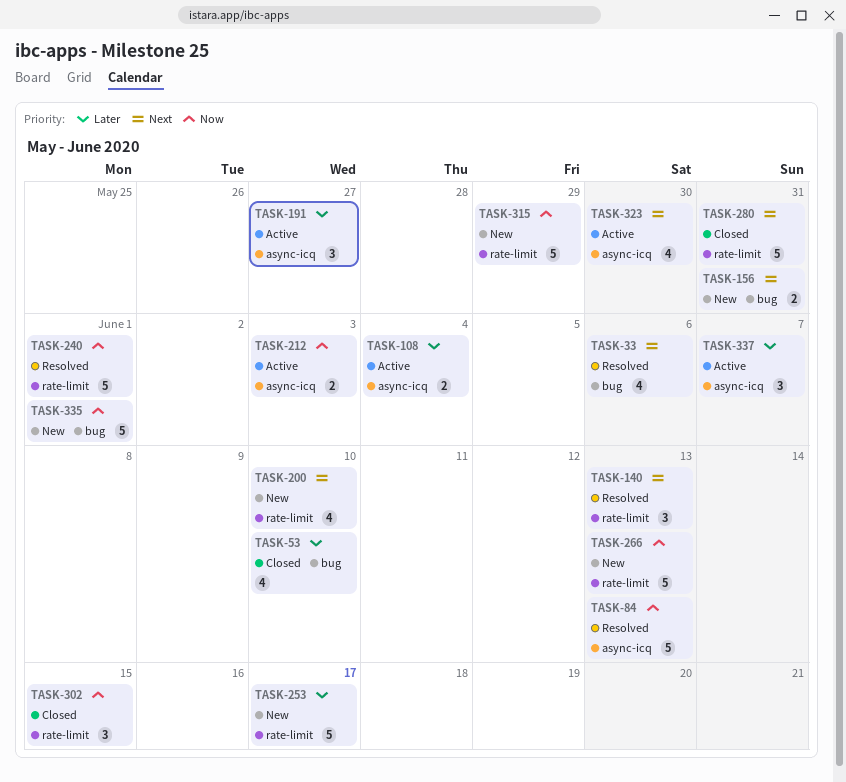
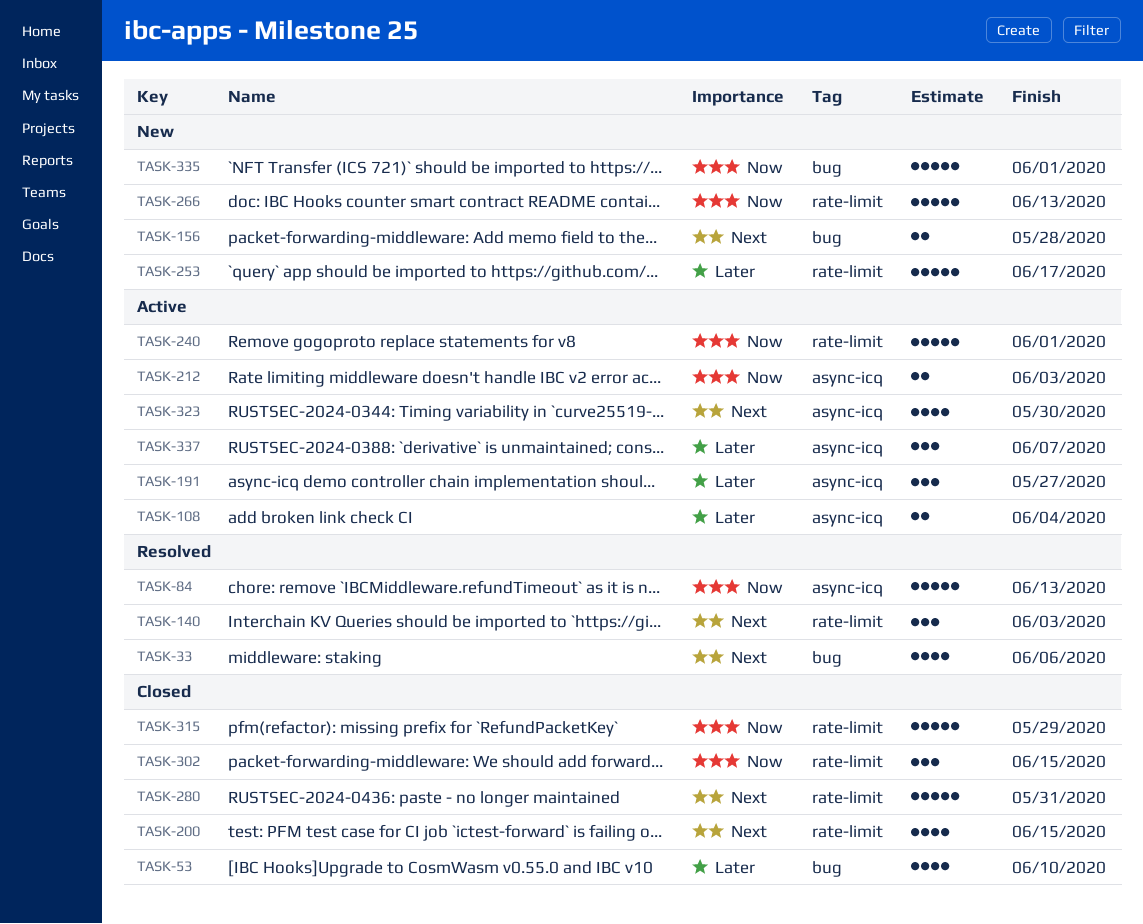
TASK-140, due: Jun 13 -> Jun 3
TASK-156, due: May 31 -> May 28
TASK-200, status: New -> Closed
TASK-200, due: Jun 10 -> Jun 15
TASK-240, status: Resolved -> Active
TASK-315, status: New -> Closed

